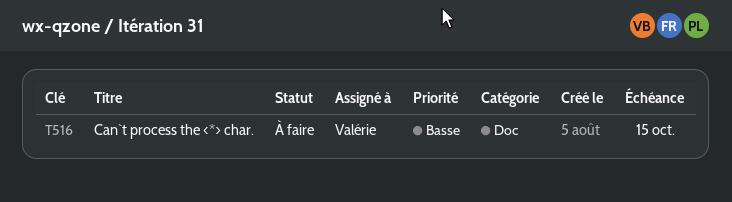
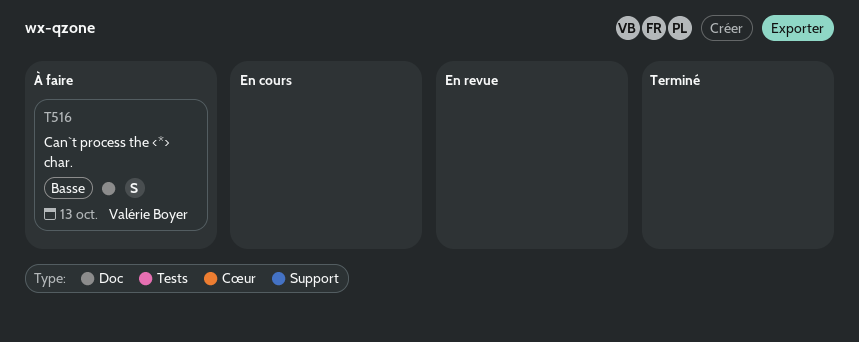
T516, due: Oct 15 -> Oct 13

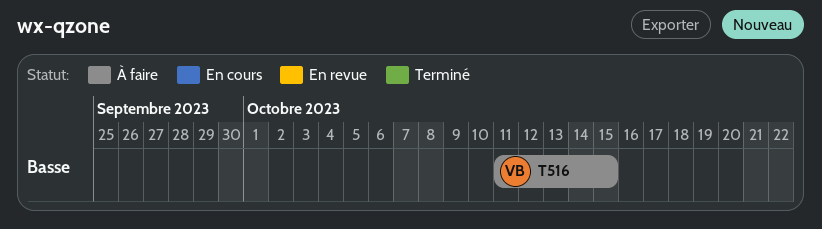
T516, due: Oct 13 -> Oct 15

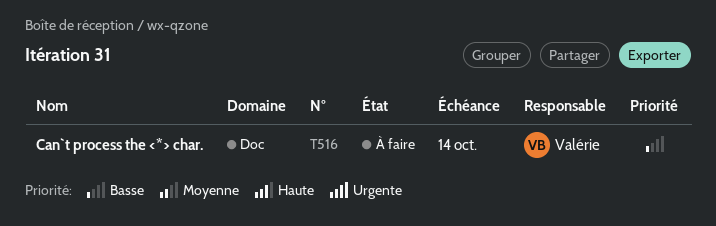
T516, due: Oct 15 -> Oct 14

